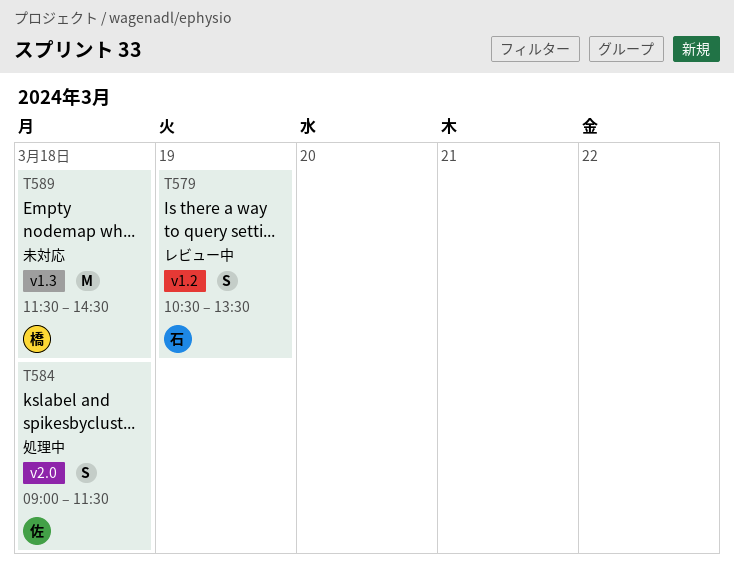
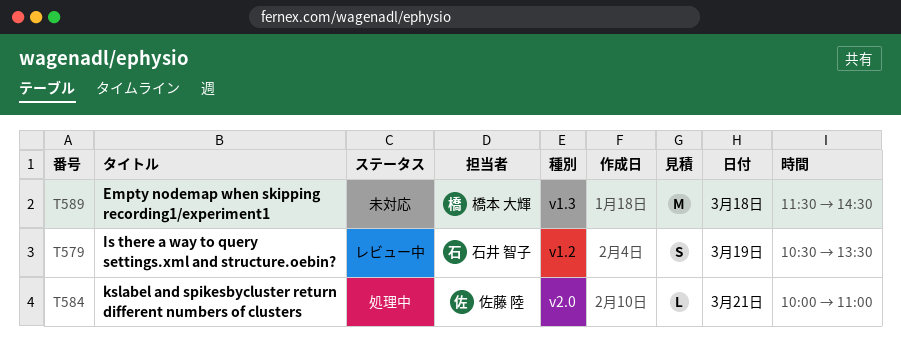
T584, estimate: S -> L
T584, day: Mar 18 -> Mar 21
T584, begins: 09:00 -> 10:00
T584, ends: 11:30 -> 11:00

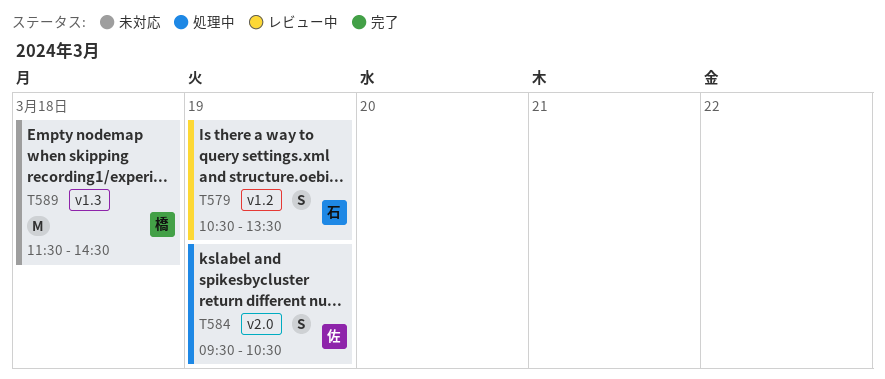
T584, estimate: L -> S
T584, day: Mar 21 -> Mar 19
T584, begins: 10:00 -> 09:30
T584, ends: 11:00 -> 10:30

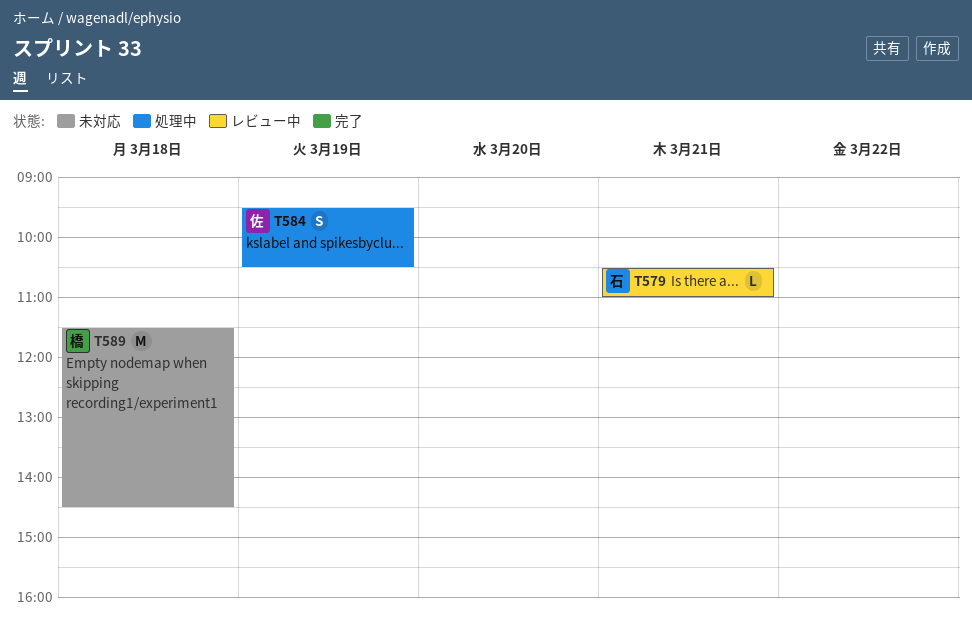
T579, estimate: S -> L
T579, day: Mar 19 -> Mar 21
T579, ends: 13:30 -> 11:00

